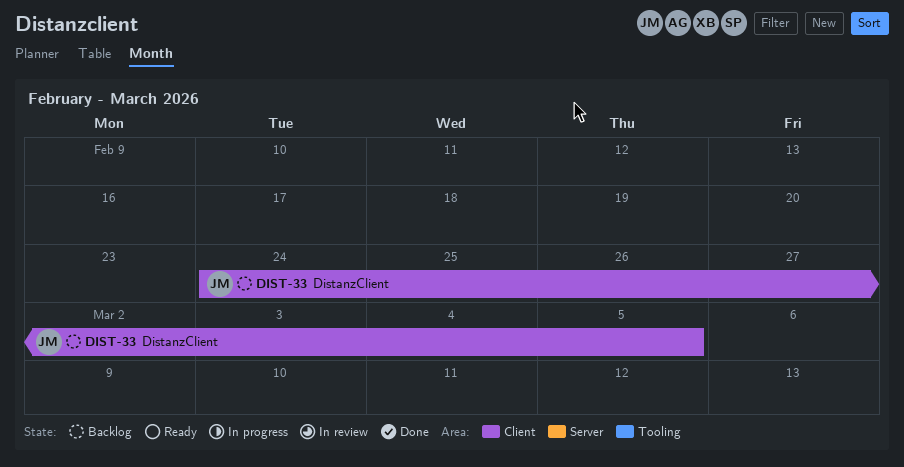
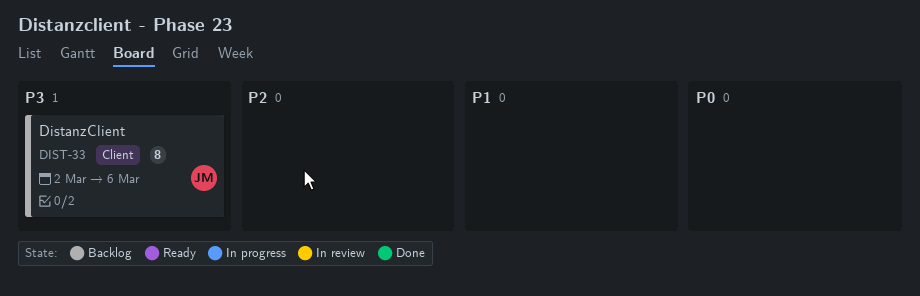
DIST-33, start: Feb 24 -> Mar 2
DIST-33, due: Mar 5 -> Mar 6

